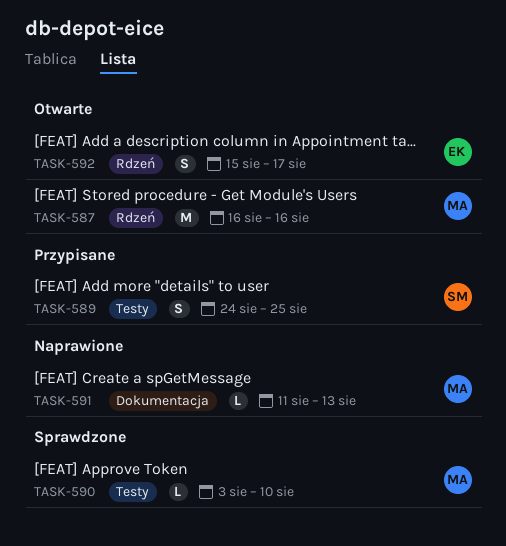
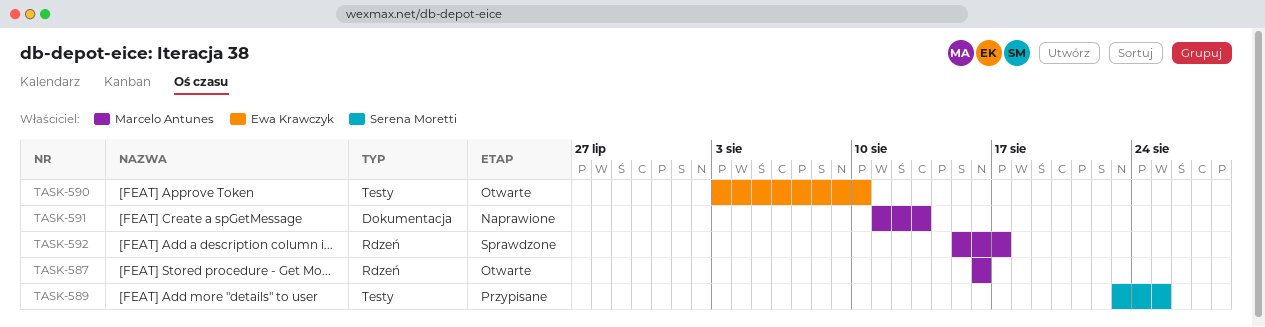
TASK-589, start: Aug 24 -> Aug 23
TASK-590, status: Sprawdzone -> Otwarte
TASK-590, owner: Marcelo Antunes -> Ewa Krawczyk
TASK-592, status: Otwarte -> Sprawdzone
TASK-592, owner: Ewa Krawczyk -> Marcelo Antunes

